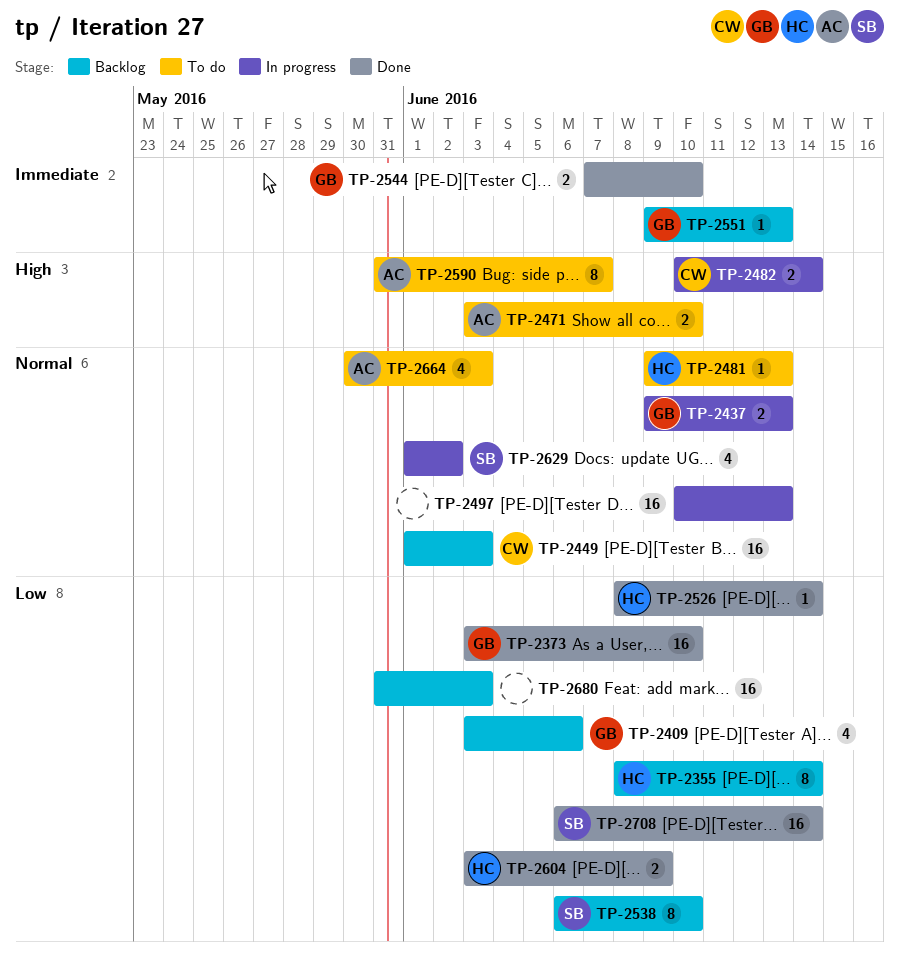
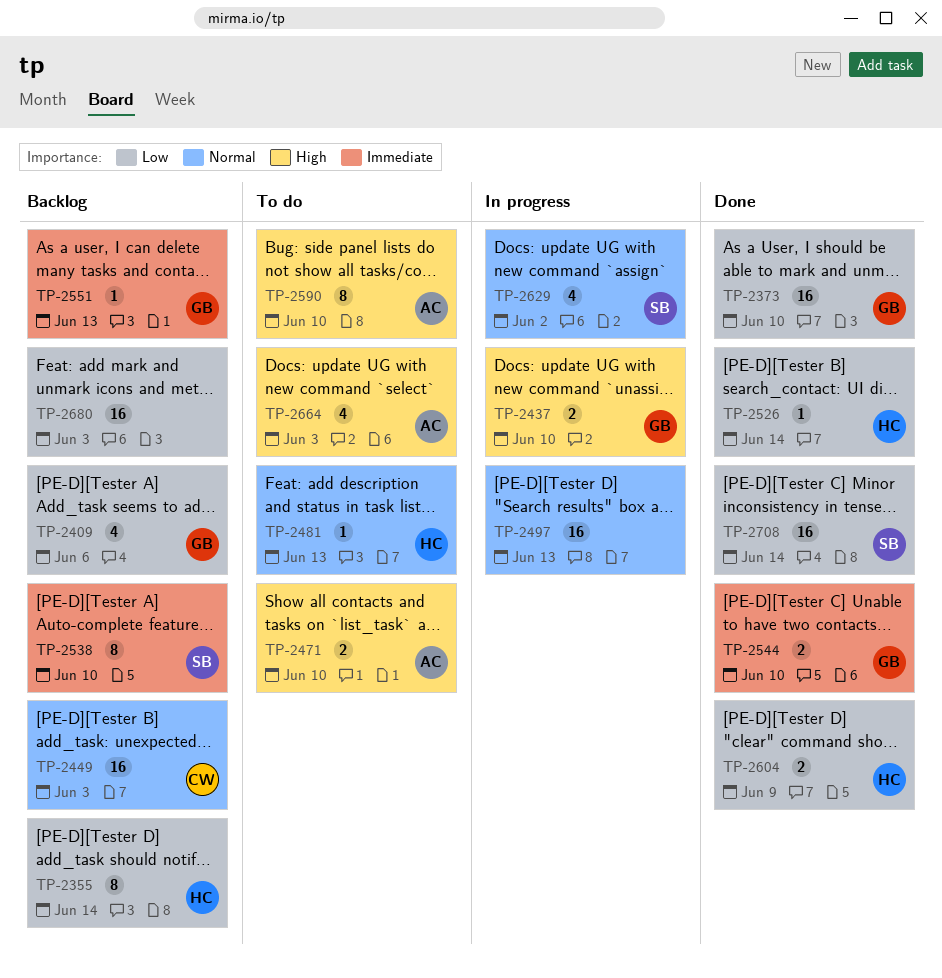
TP-2437, priority: Normal -> High
TP-2437, due: Jun 13 -> Jun 10
TP-2482: present -> none
TP-2538, priority: Low -> Immediate
TP-2590, due: Jun 7 -> Jun 10
TP-2664, priority: Normal -> High

